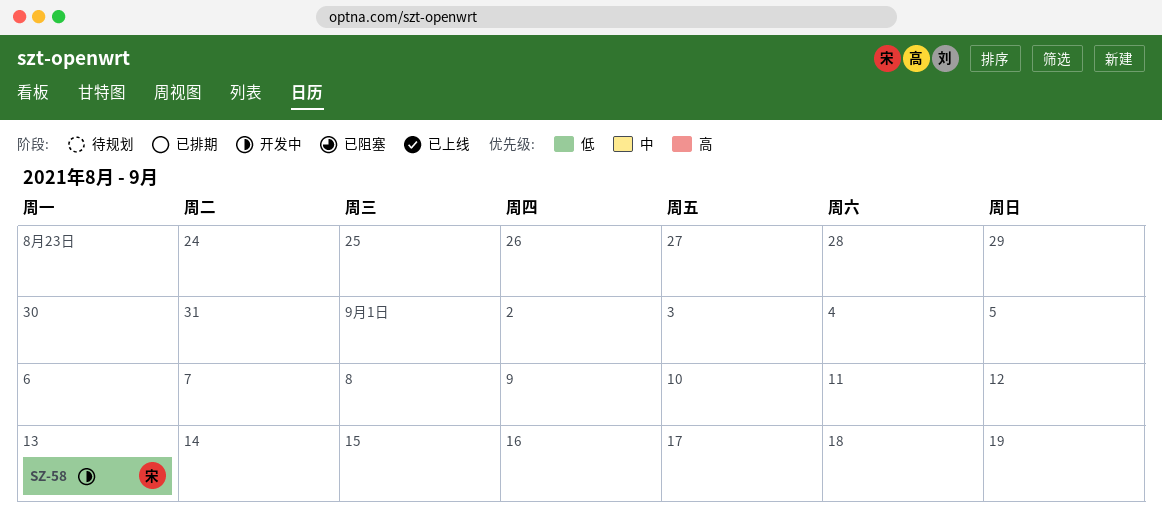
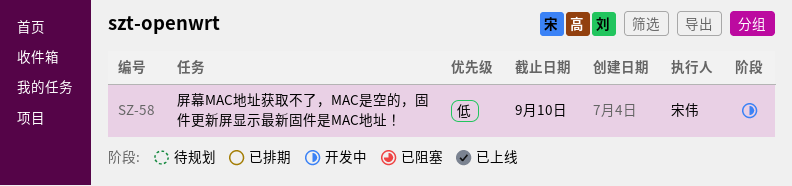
SZ-58, due: Sep 13 -> Sep 10

